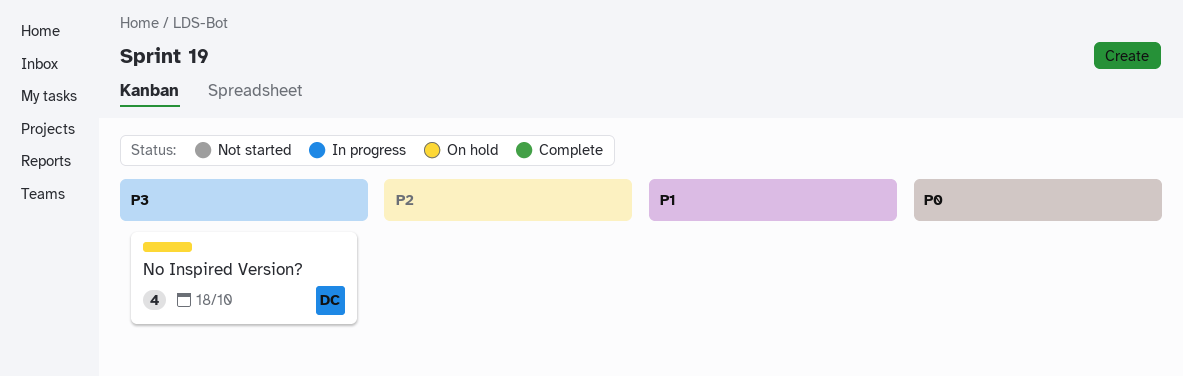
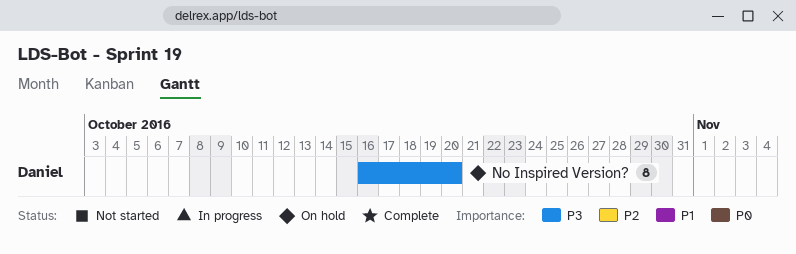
No Inspired Version?, estimate: 4 -> 8
No Inspired Version?, due: Oct 18 -> Oct 20

